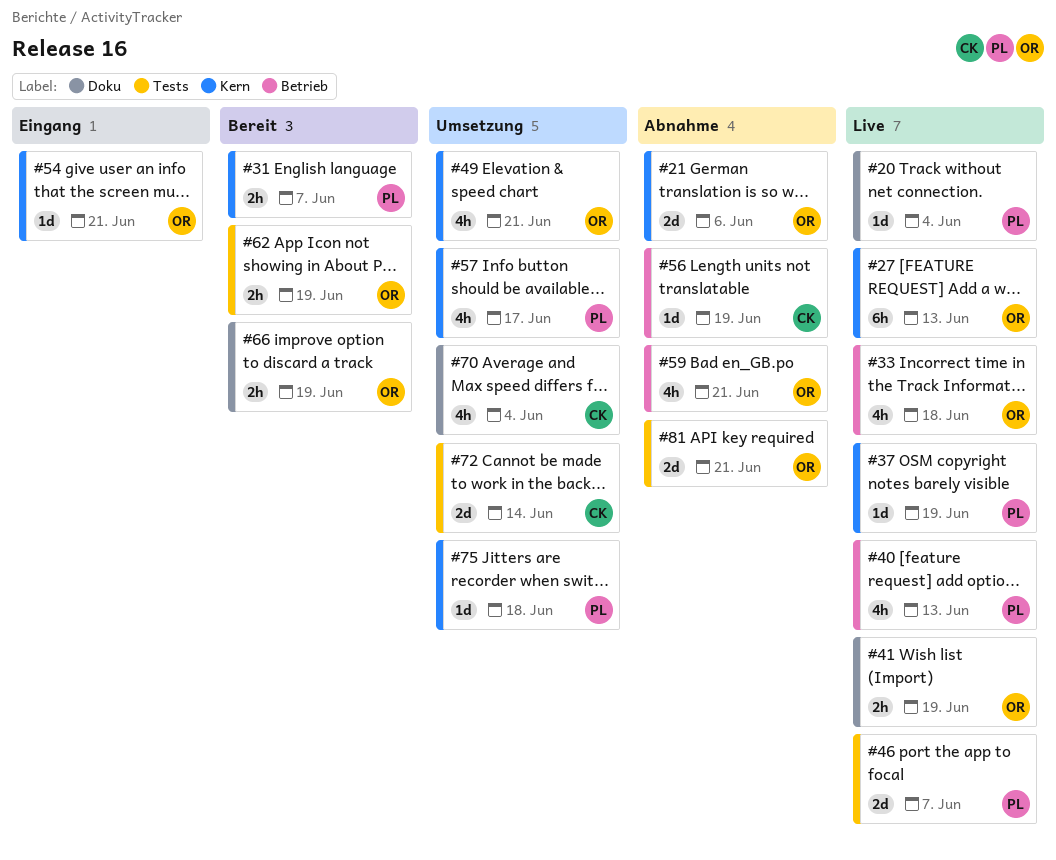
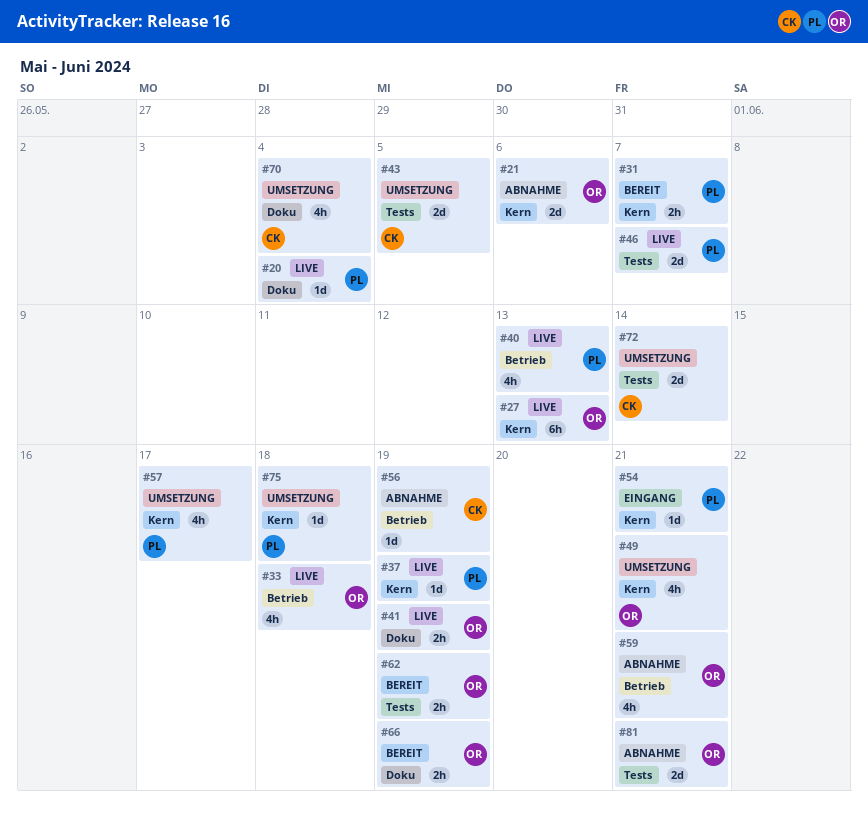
#43: none -> present
#54, owner: OR -> PL

